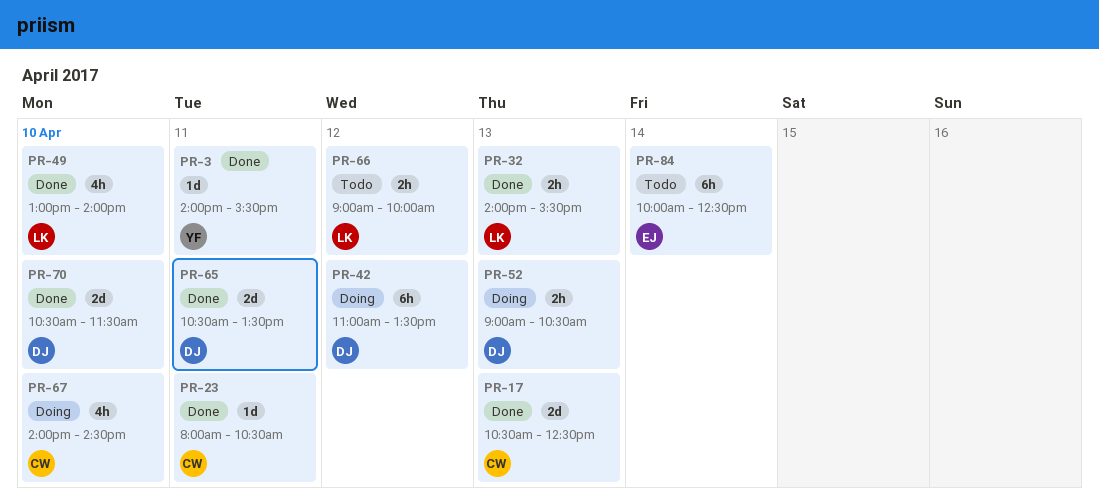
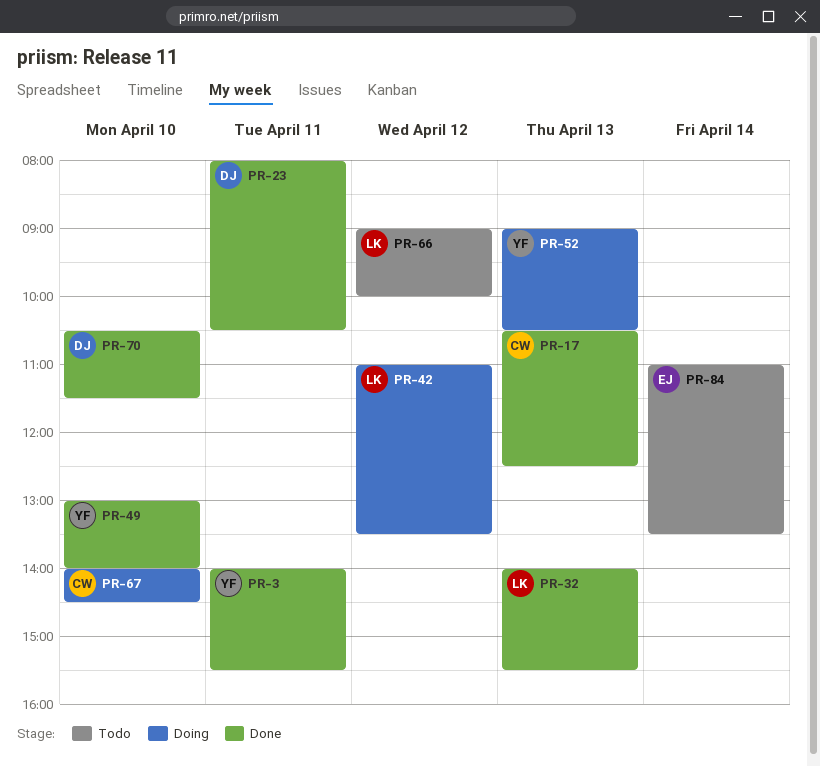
PR-23, owner: CW -> DJ
PR-42, owner: DJ -> LK
PR-49, owner: LK -> YF
PR-52, owner: DJ -> YF
PR-65: present -> none
PR-84, begins: 10:00 -> 11:00
PR-84, ends: 12:30 -> 13:30

